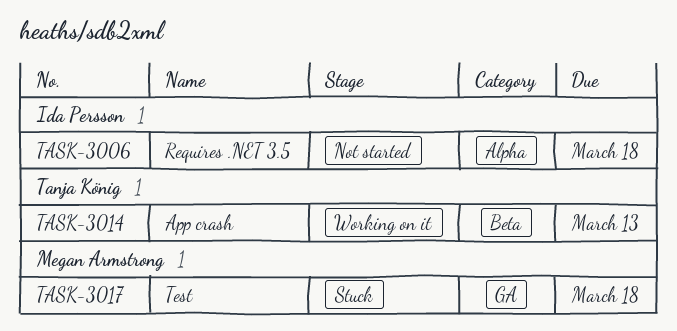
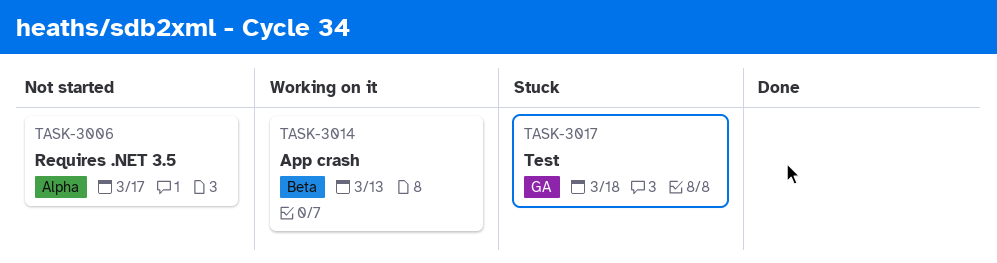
TASK-3006, due: Mar 18 -> Mar 17

